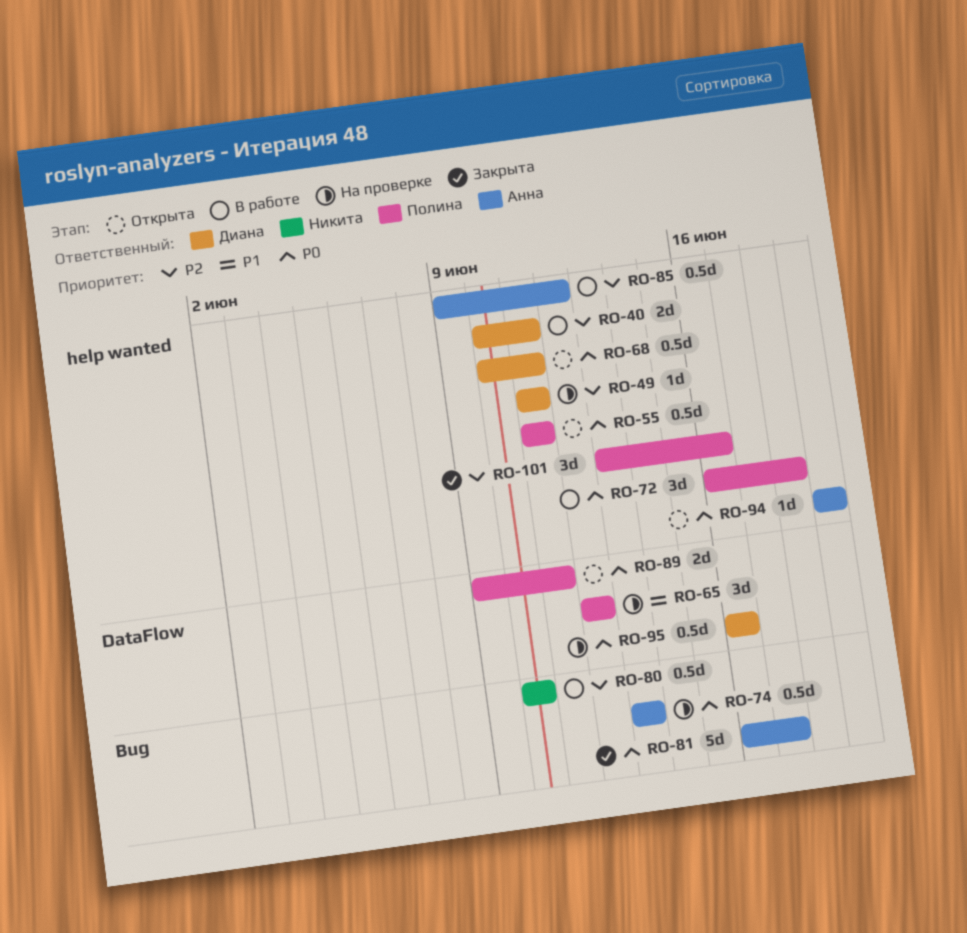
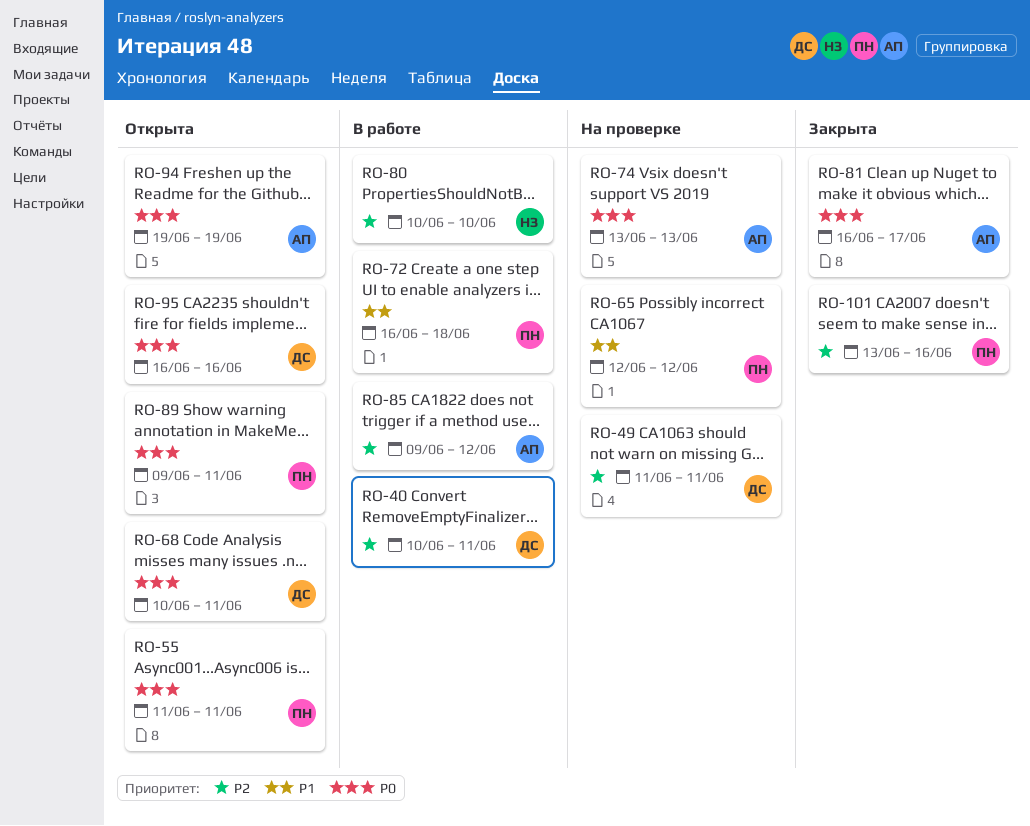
RO-72, priority: P0 -> P1
RO-95, status: На проверке -> Открыта

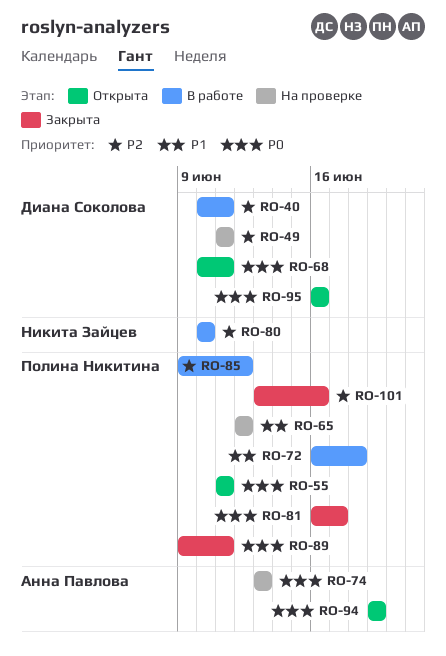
RO-81, owner: Анна Павлова -> Полина Никитина
RO-85, owner: Анна Павлова -> Полина Никитина
RO-89, status: Открыта -> Закрыта

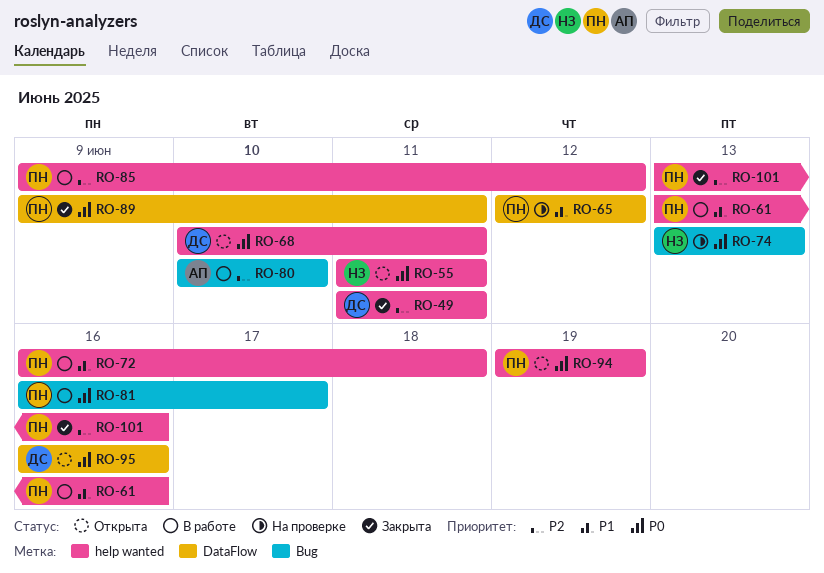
RO-40: present -> none
RO-49, status: На проверке -> Закрыта
RO-55, owner: Полина Никитина -> Никита Зайцев
RO-61: none -> present
RO-74, owner: Анна Павлова -> Никита Зайцев
RO-80, owner: Никита Зайцев -> Анна Павлова
RO-81, status: Закрыта -> В работе
RO-94, owner: Анна Павлова -> Полина Никитина

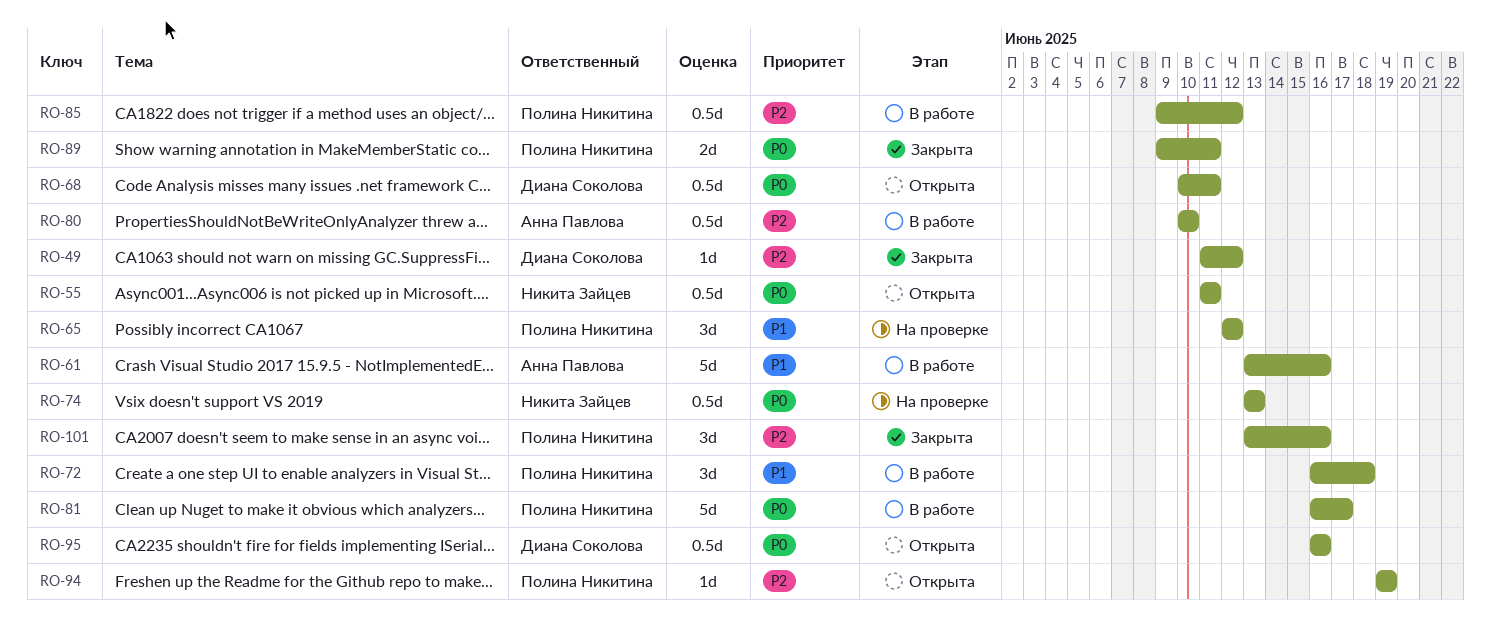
RO-49, due: Jun 11 -> Jun 12
RO-61, owner: Полина Никитина -> Анна Павлова
RO-94, priority: P0 -> P2

